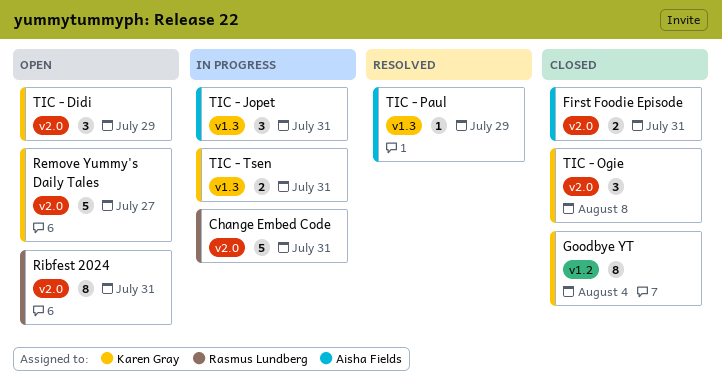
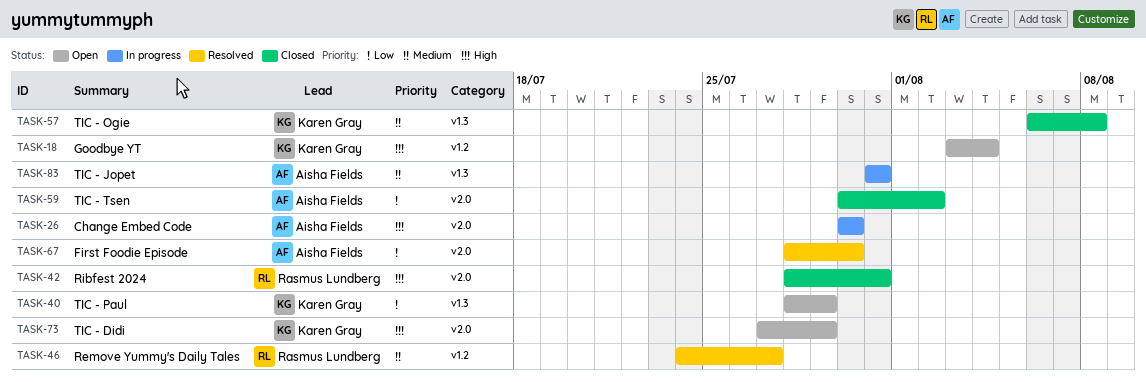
Change Embed Code, owner: Rasmus Lundberg -> Aisha Fields
Change Embed Code, due: Jul 31 -> Jul 30
First Foodie Episode, status: Closed -> Resolved
First Foodie Episode, due: Jul 31 -> Jul 30
Goodbye YT, status: Closed -> Open
Remove Yummy's Daily Tales, status: Open -> Resolved
Remove Yummy's Daily Tales, owner: Karen Gray -> Rasmus Lundberg
Remove Yummy's Daily Tales, label: v2.0 -> v1.2
Ribfest 2024, status: Open -> Closed
TIC - Ogie, label: v2.0 -> v1.3
TIC - Paul, status: Resolved -> Open
TIC - Paul, owner: Aisha Fields -> Karen Gray
TIC - Tsen, status: In progress -> Closed
TIC - Tsen, owner: Karen Gray -> Aisha Fields
TIC - Tsen, label: v1.3 -> v2.0
TIC - Tsen, due: Jul 31 -> Aug 2

